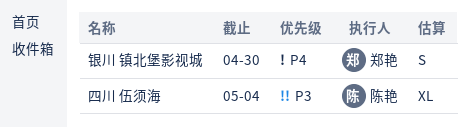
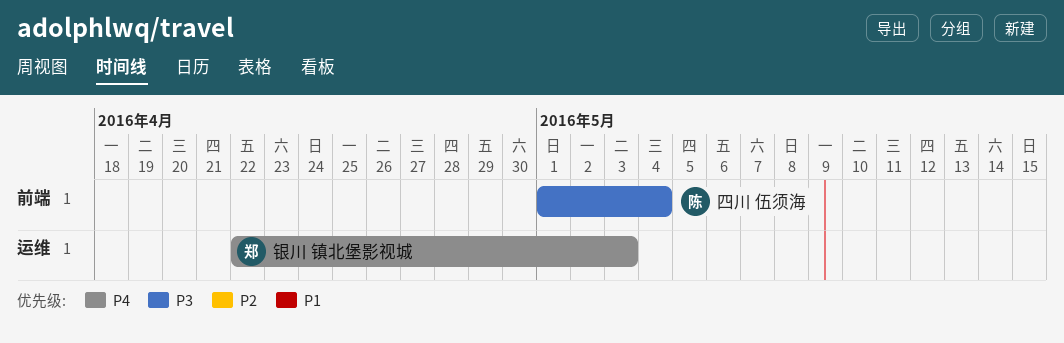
银川 镇北堡影视城, due: Apr 30 -> May 3

